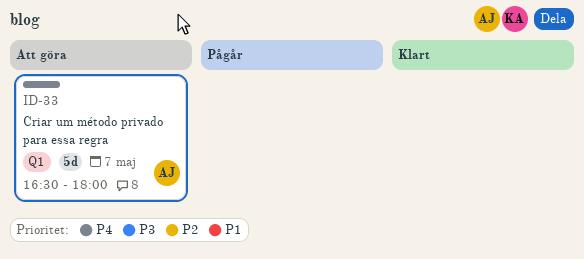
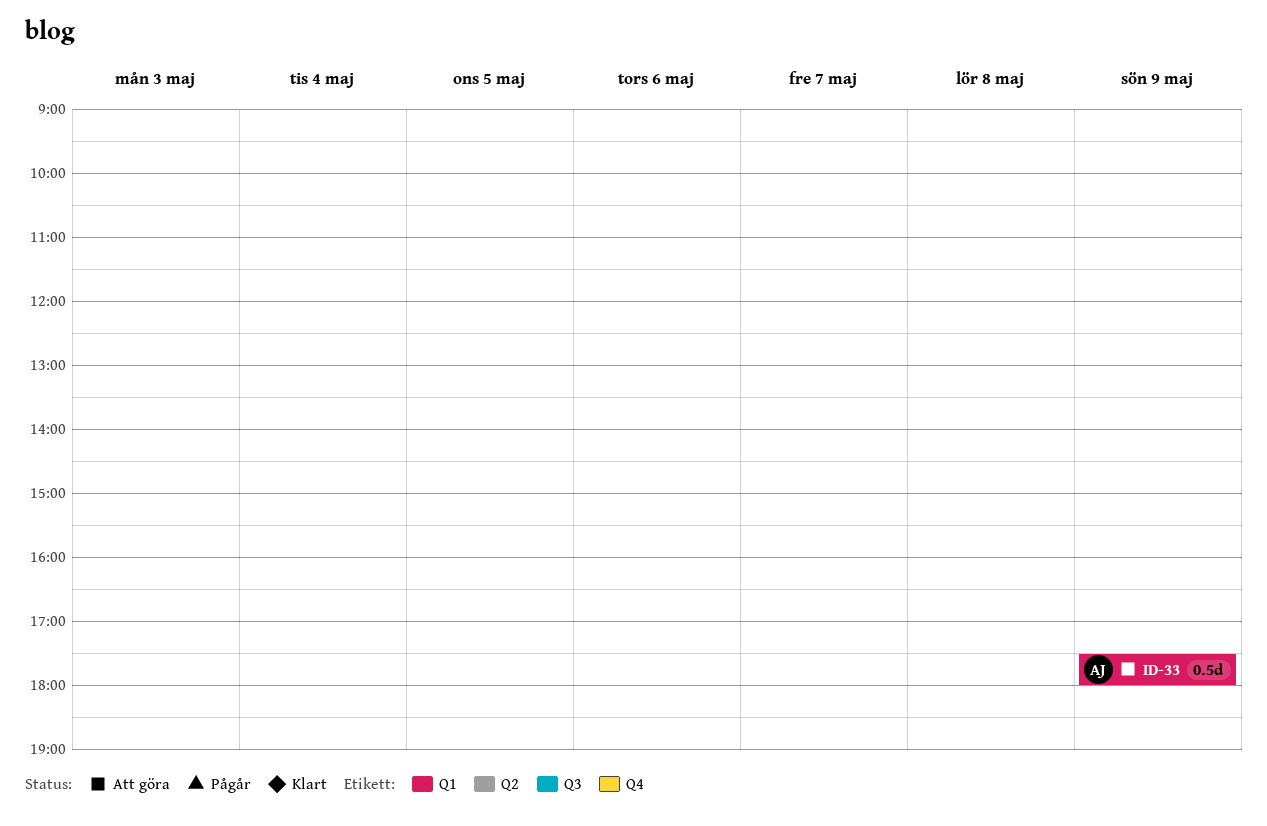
ID-33, estimate: 5d -> 0.5d
ID-33, day: May 7 -> May 9
ID-33, begins: 16:30 -> 17:30

